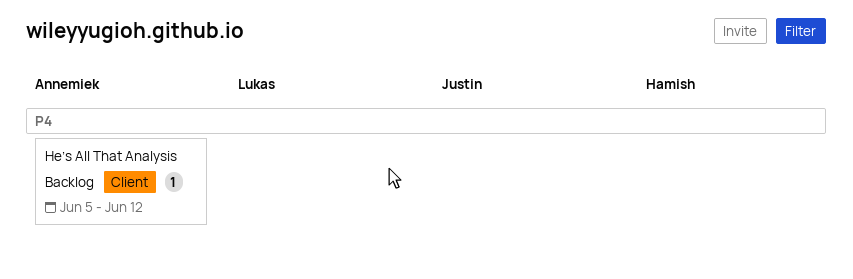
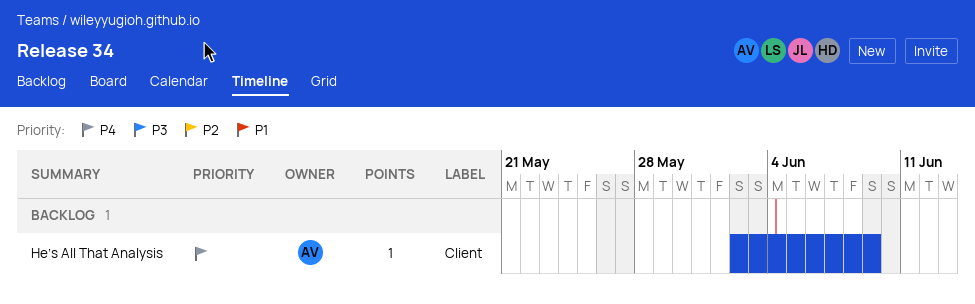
He’s All That Analysis, start: Jun 5 -> Jun 2
He’s All That Analysis, due: Jun 12 -> Jun 9

